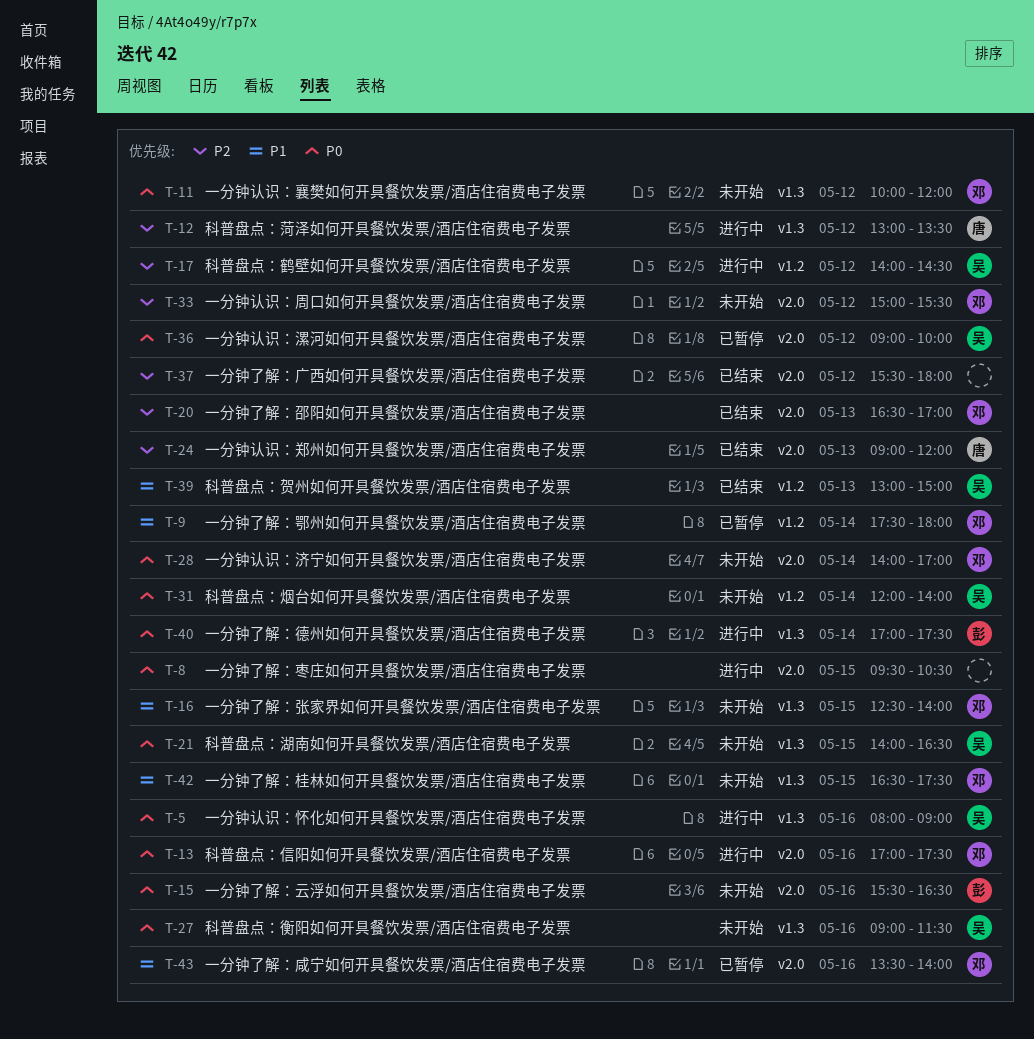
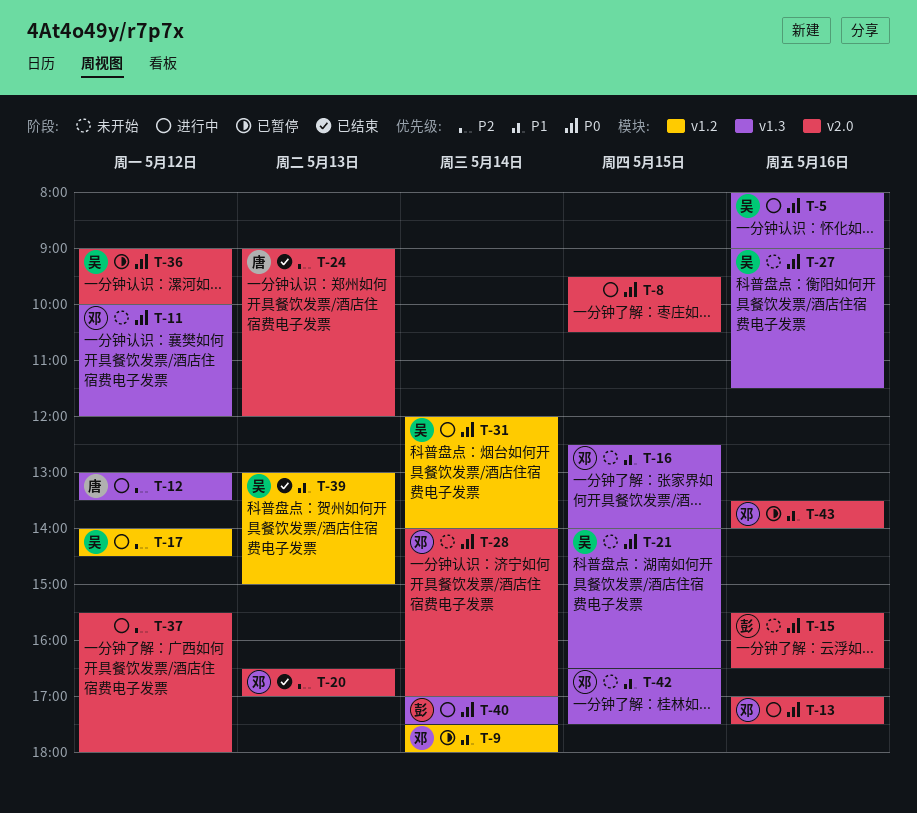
T-31, status: 未开始 -> 进行中
T-33: present -> none
T-37, status: 已结束 -> 进行中

